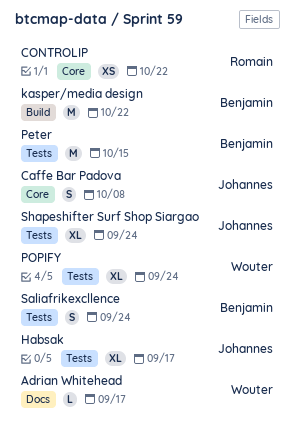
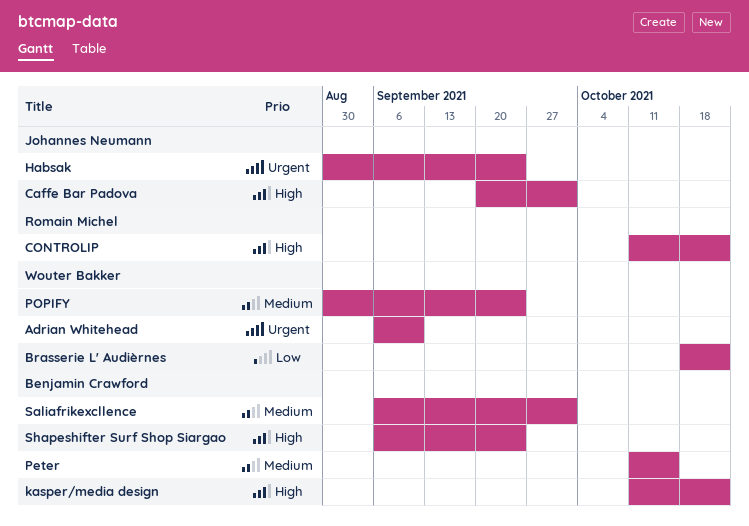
Adrian Whitehead, due: Sep 17 -> Sep 10
Brasserie L' Audièrnes: none -> present
Caffe Bar Padova, due: Oct 8 -> Oct 1
Habsak, due: Sep 17 -> Sep 24
Saliafrikexcllence, due: Sep 24 -> Oct 1
Shapeshifter Surf Shop Siargao, owner: Johannes Neumann -> Benjamin Crawford

